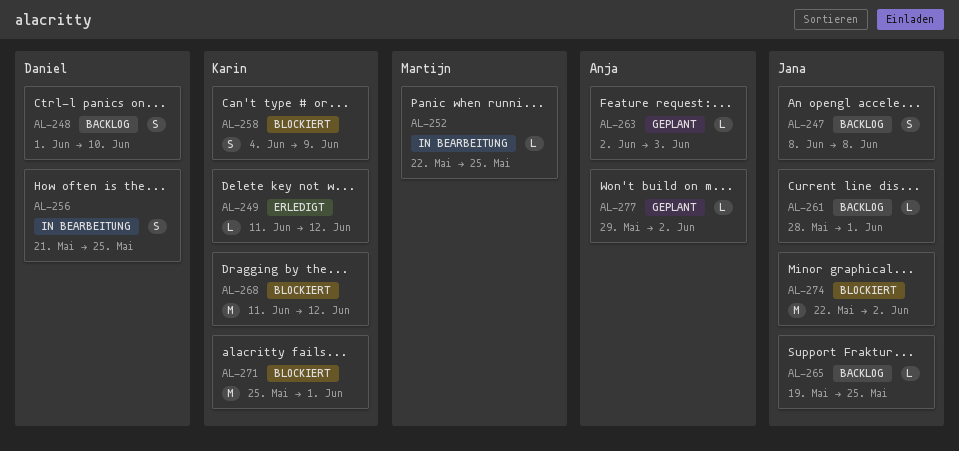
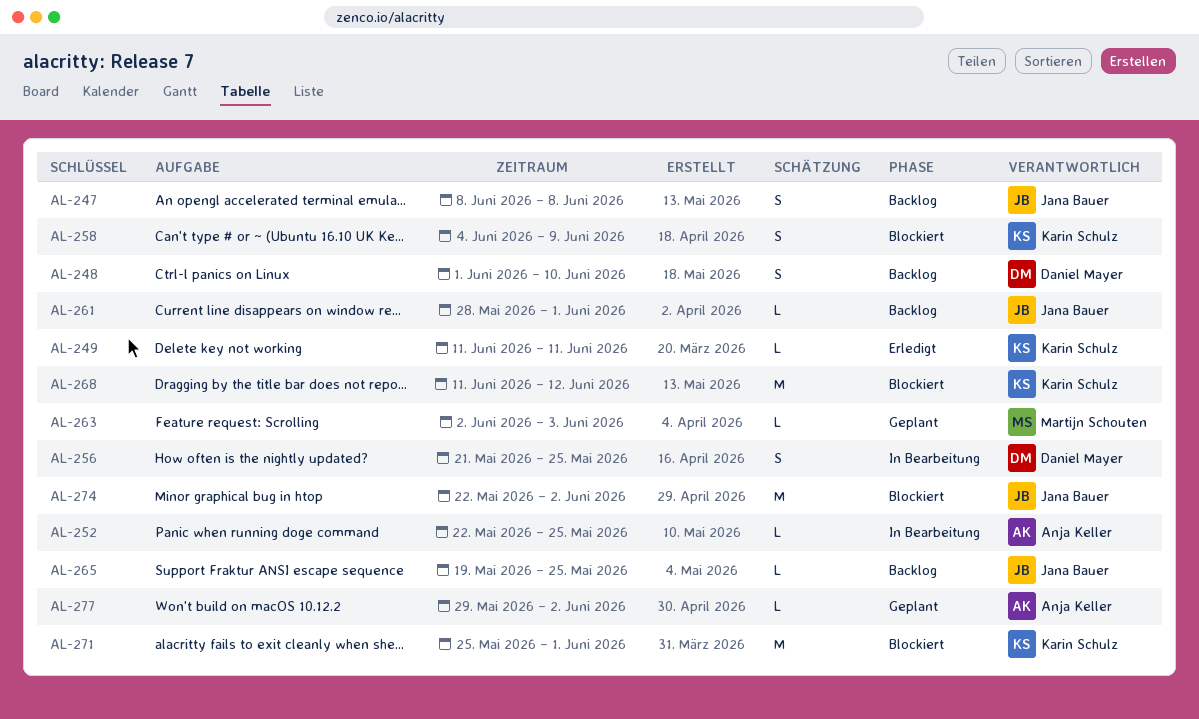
AL-249, due: Jun 12 -> Jun 11
AL-252, owner: Martijn Schouten -> Anja Keller
AL-263, owner: Anja Keller -> Martijn Schouten

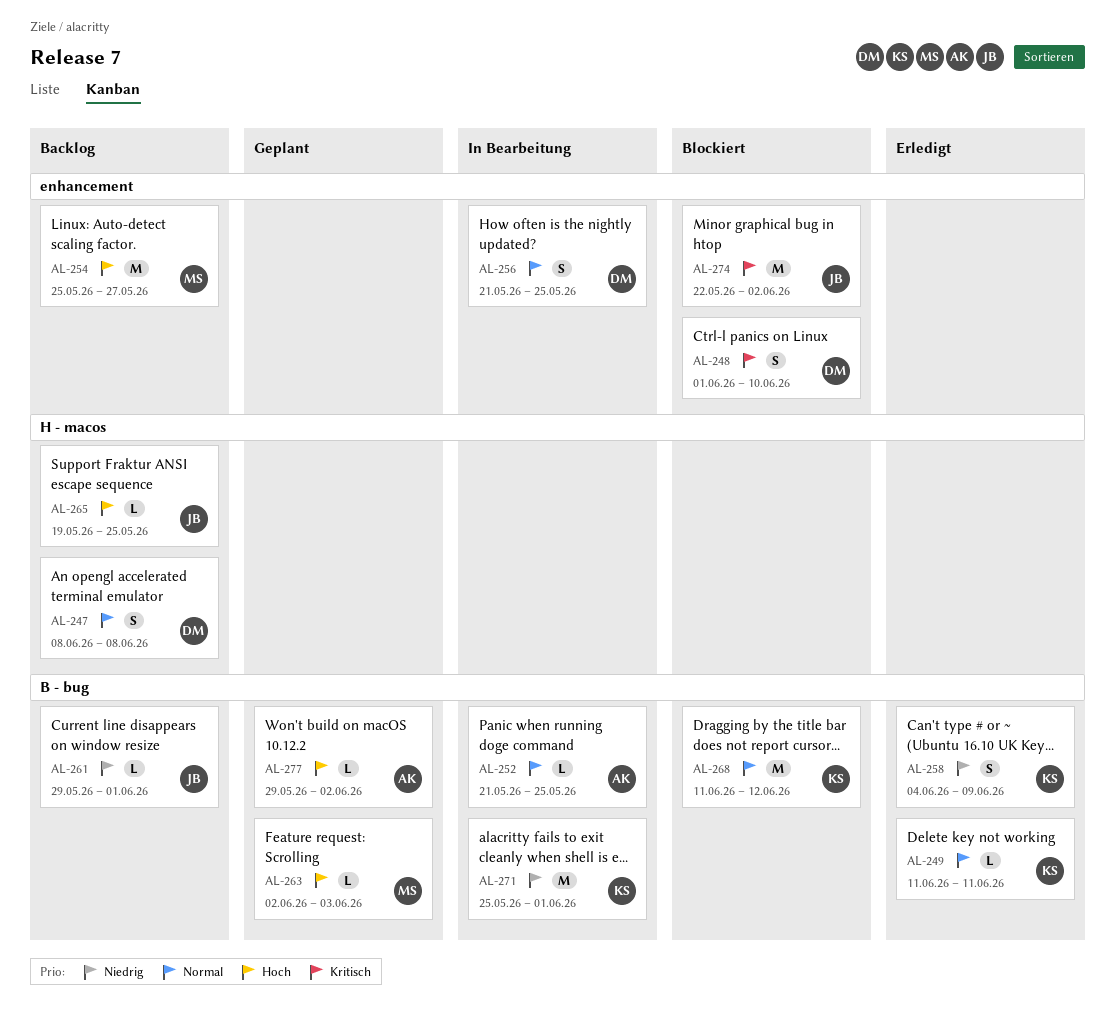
AL-247, owner: Jana Bauer -> Daniel Mayer
AL-248, status: Backlog -> Blockiert
AL-252, start: May 22 -> May 21
AL-254: none -> present
AL-258, status: Blockiert -> Erledigt
AL-261, start: May 28 -> May 29
AL-271, status: Blockiert -> In Bearbeitung

